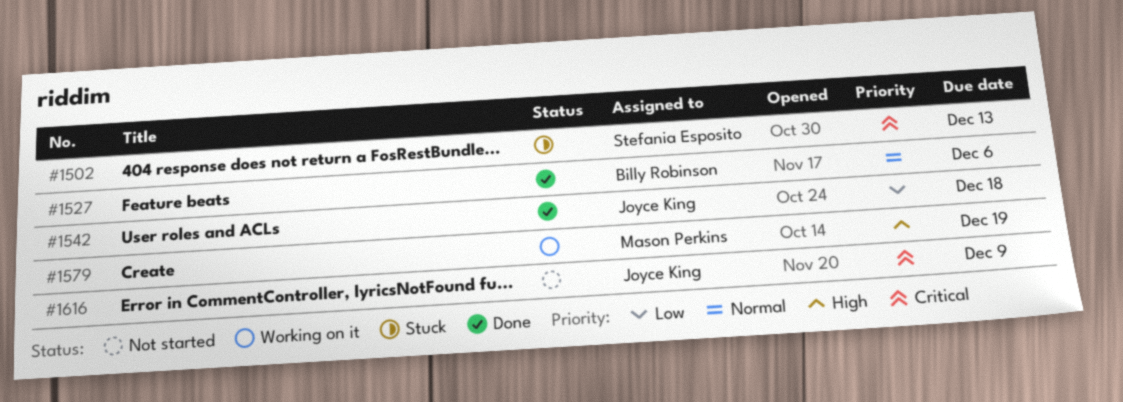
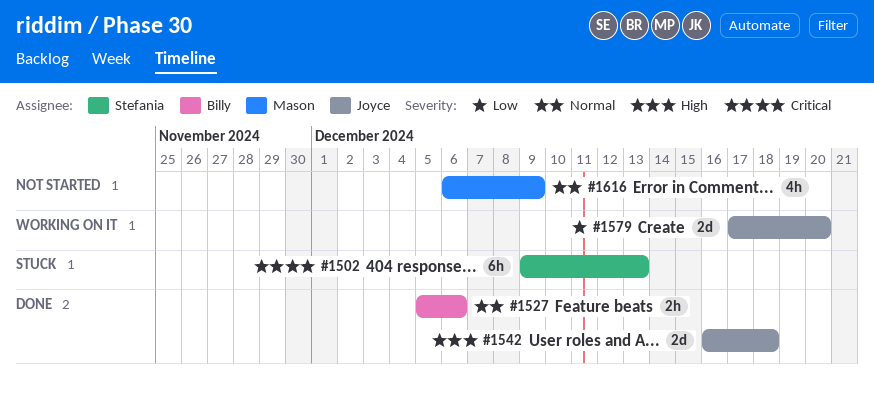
#1542, priority: Low -> High
#1579, owner: Mason Perkins -> Joyce King
#1579, priority: High -> Low
#1579, due: Dec 19 -> Dec 20
#1616, owner: Joyce King -> Mason Perkins
#1616, priority: Critical -> Normal

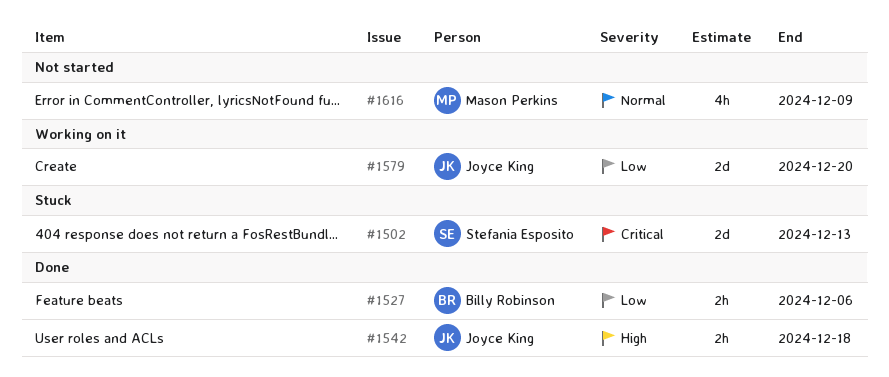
#1502, estimate: 6h -> 2d
#1527, priority: Normal -> Low
#1542, estimate: 2d -> 2h

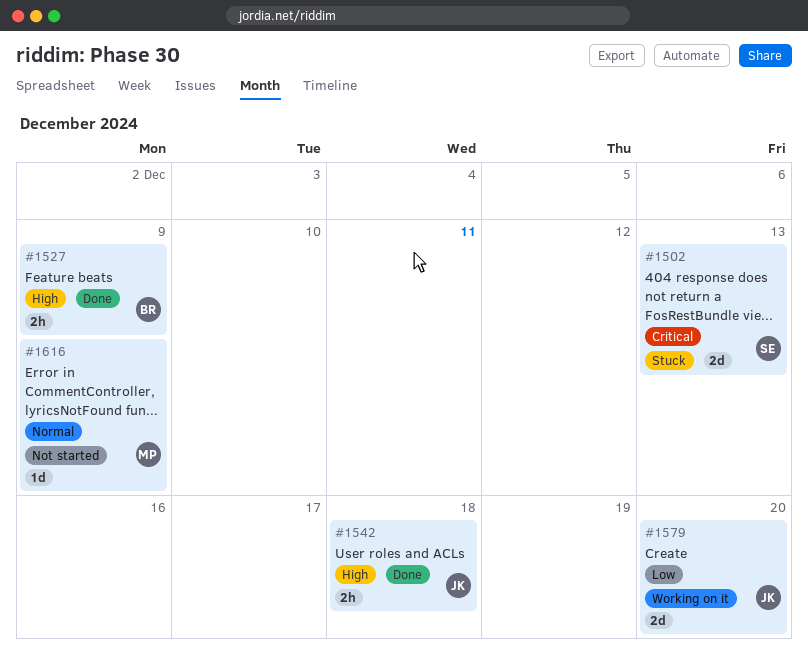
#1527, priority: Low -> High
#1527, due: Dec 6 -> Dec 9
#1616, estimate: 4h -> 1d

